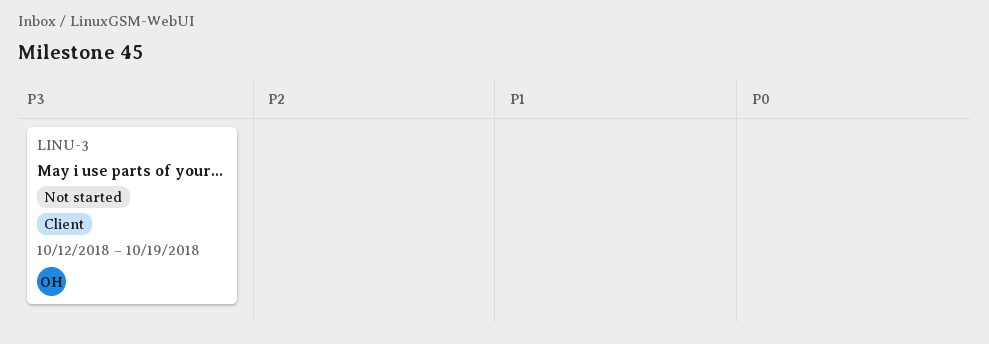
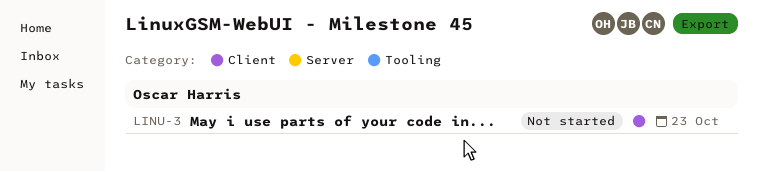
LINU-3, due: Oct 19 -> Oct 23

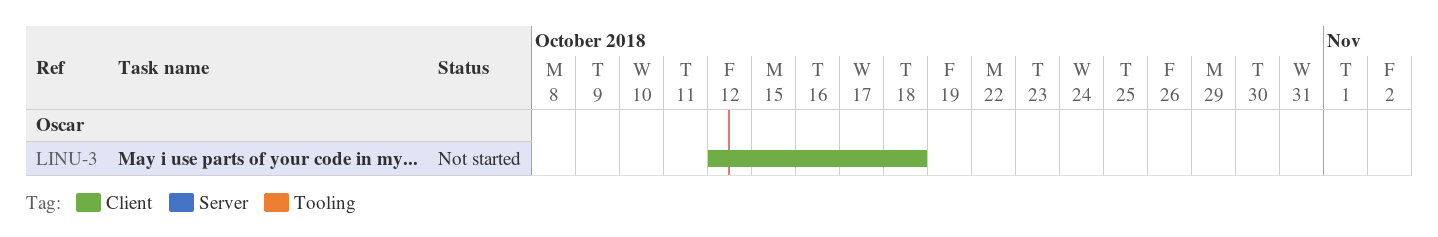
LINU-3, due: Oct 23 -> Oct 18

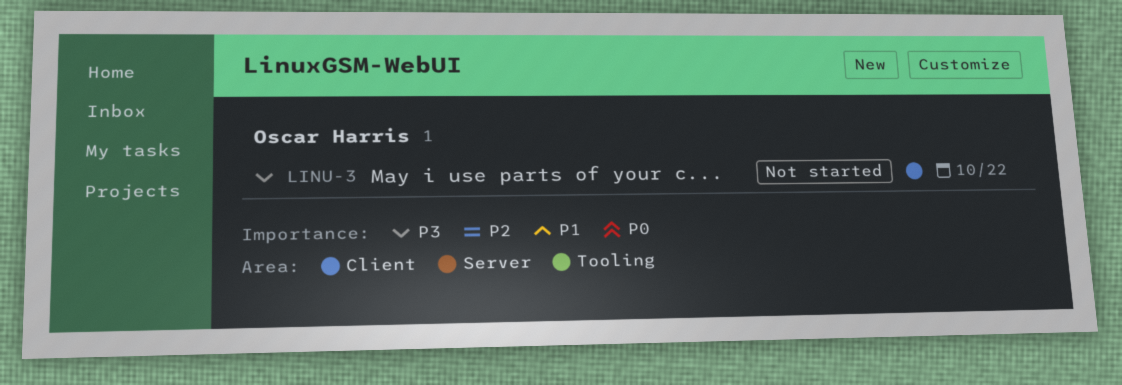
LINU-3, due: Oct 18 -> Oct 22

